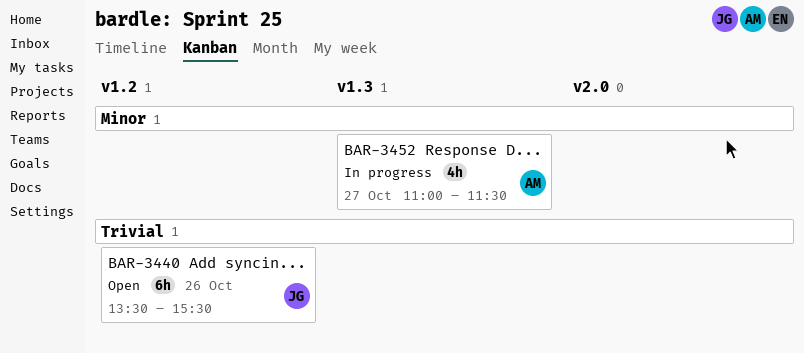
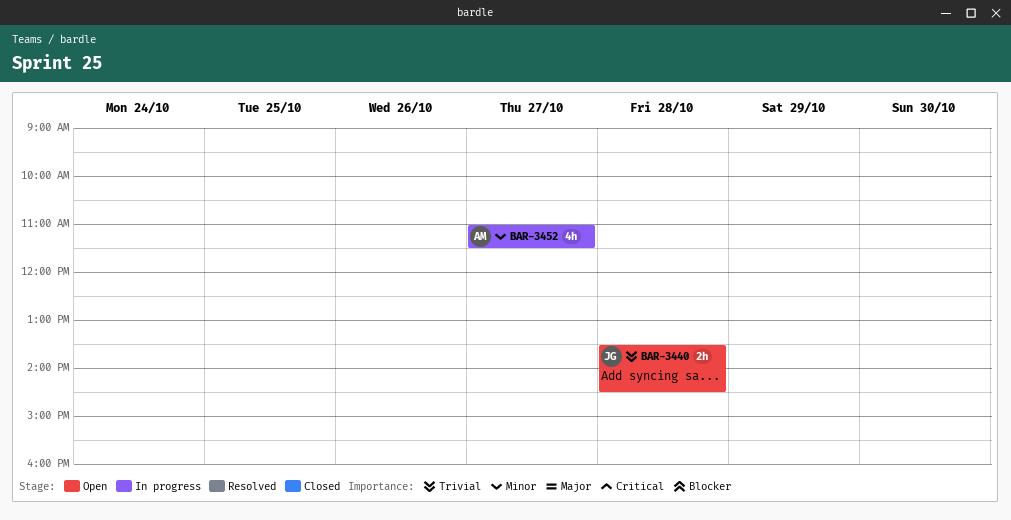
BAR-3440, estimate: 6h -> 2h
BAR-3440, day: Oct 26 -> Oct 28
BAR-3440, ends: 15:30 -> 14:30

